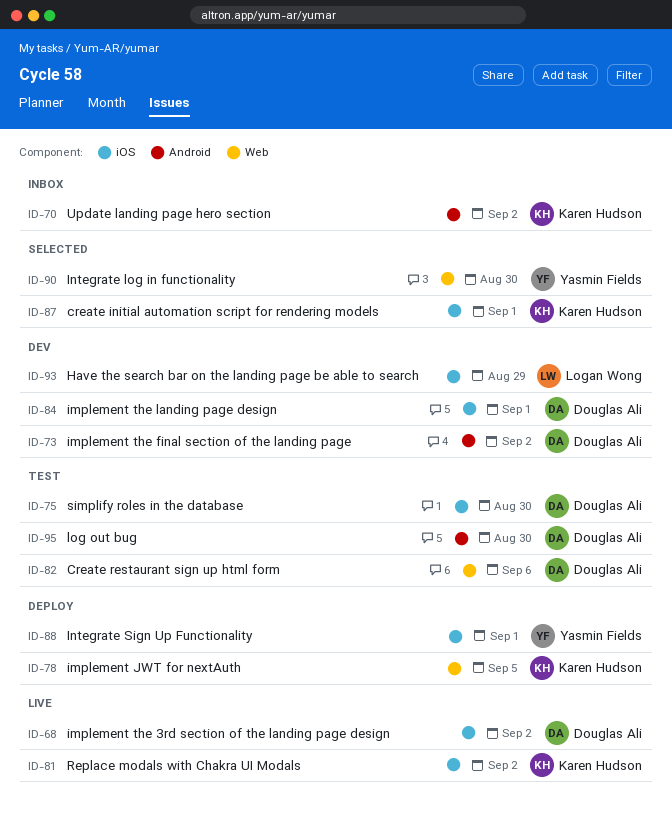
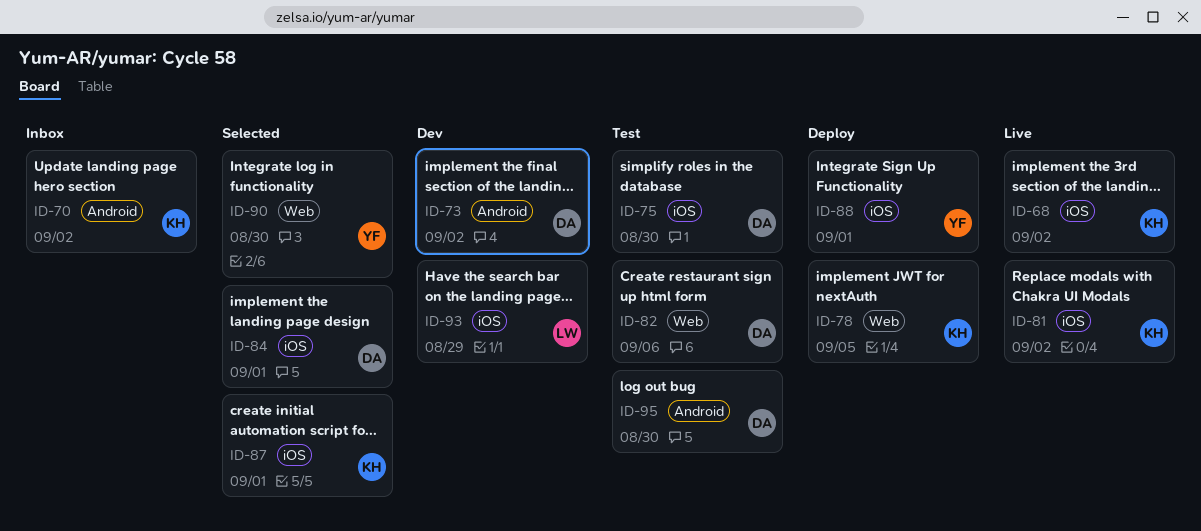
ID-68, owner: Douglas Ali -> Karen Hudson
ID-84, status: Dev -> Selected

